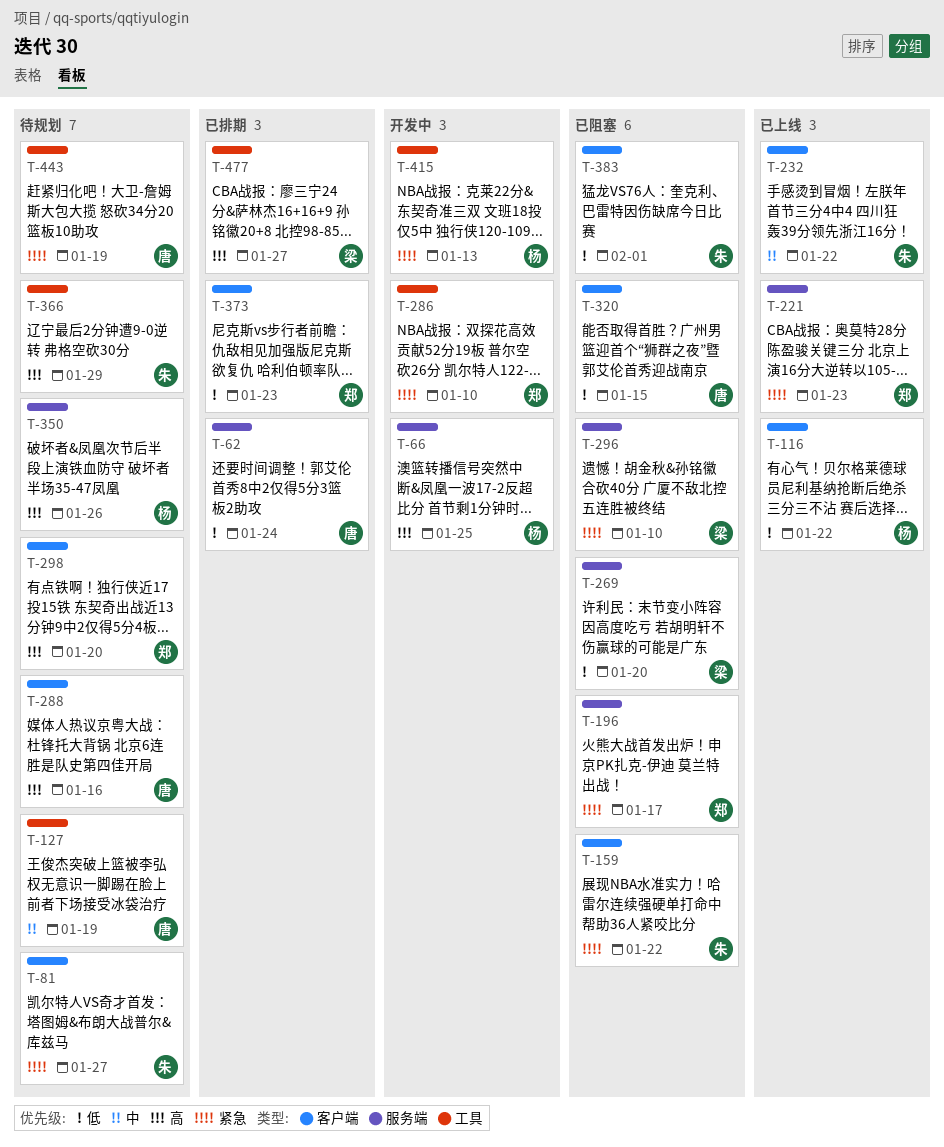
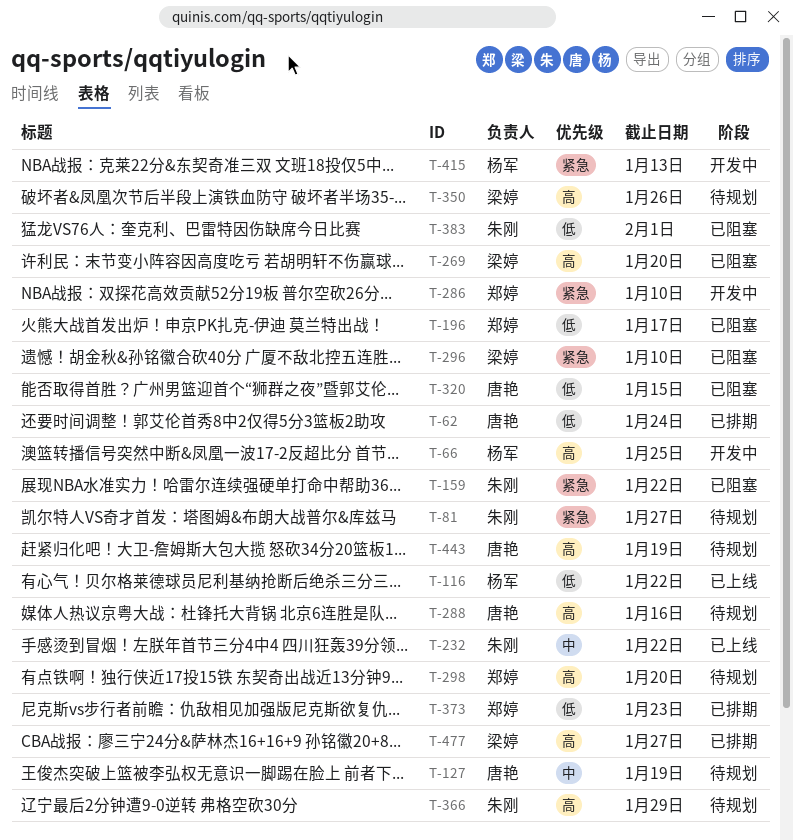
T-196, priority: 紧急 -> 低
T-221: present -> none
T-269, priority: 低 -> 高
T-350, owner: 杨军 -> 梁婷
T-443, priority: 紧急 -> 高

